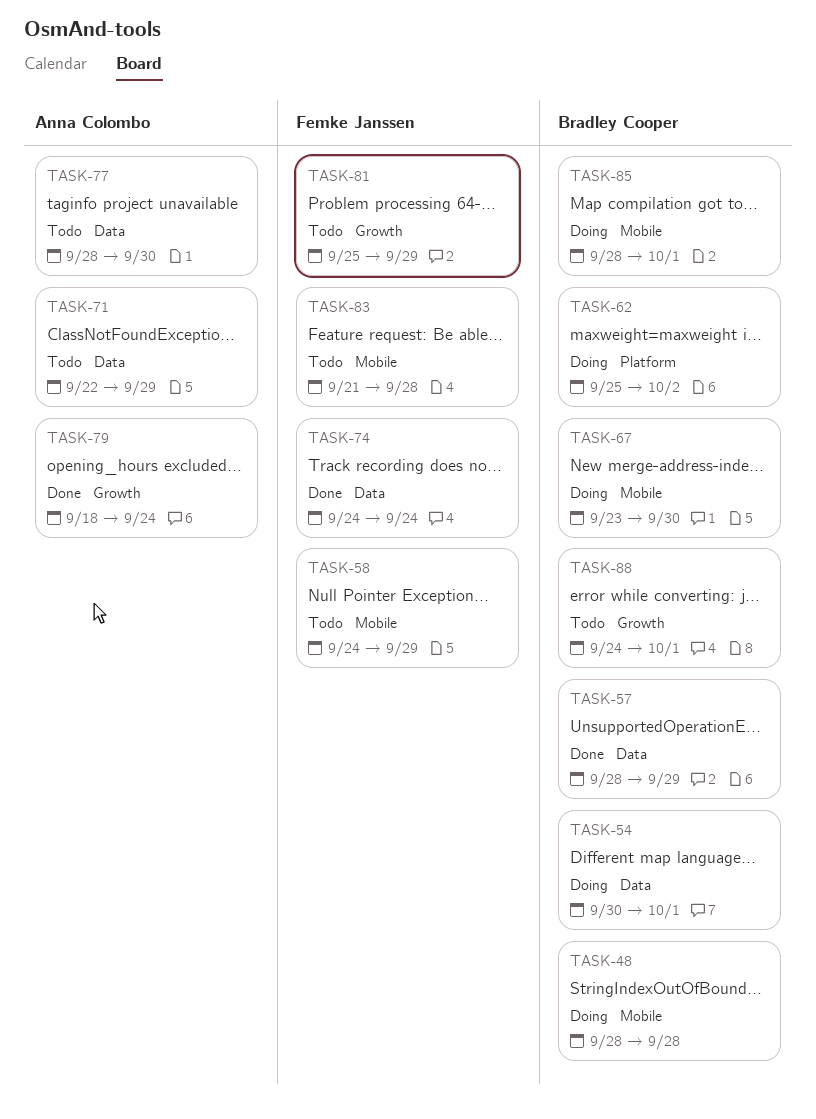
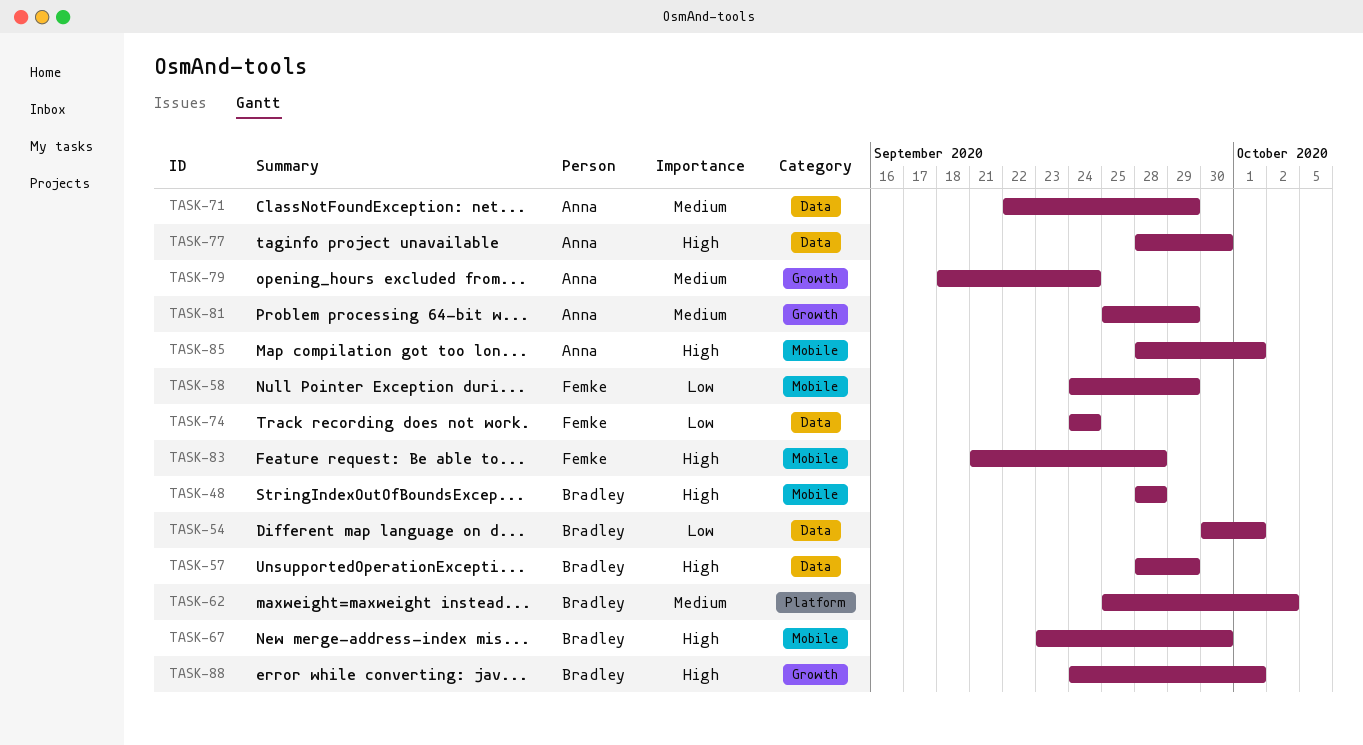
TASK-81, owner: Femke Janssen -> Anna Colombo
TASK-85, owner: Bradley Cooper -> Anna Colombo

